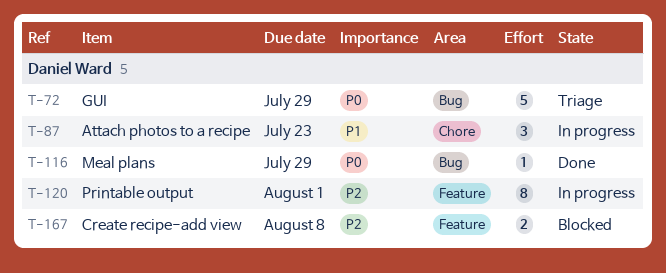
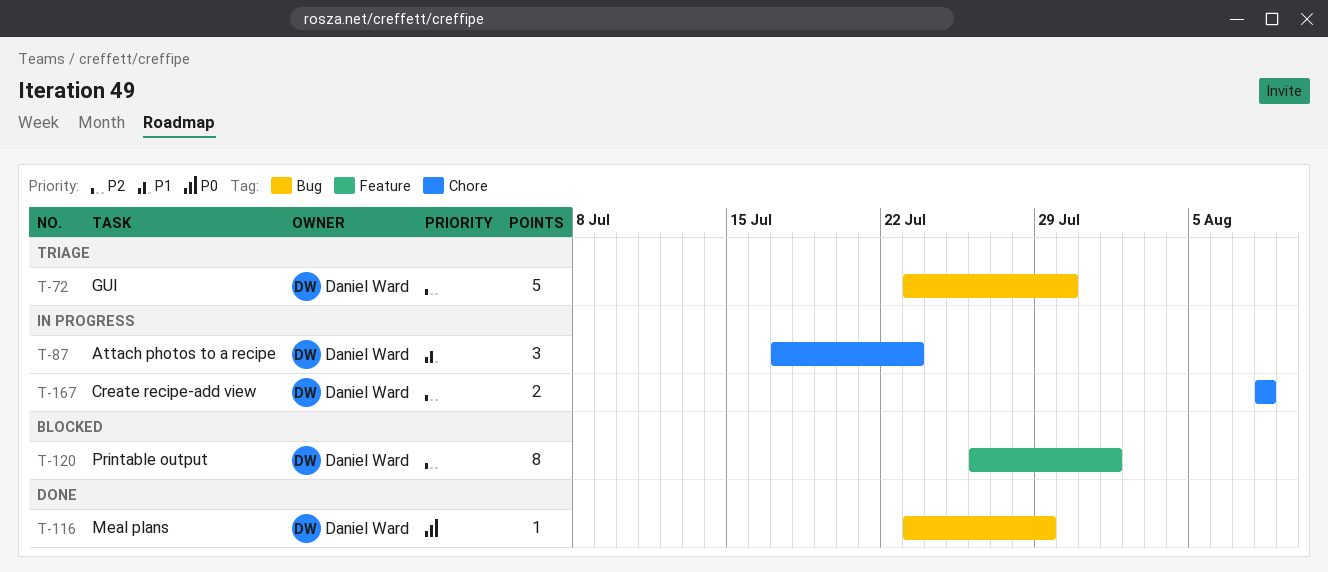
T-72, priority: P0 -> P2
T-72, due: Jul 29 -> Jul 30
T-120, status: In progress -> Blocked
T-167, status: Blocked -> In progress
T-167, label: Feature -> Chore

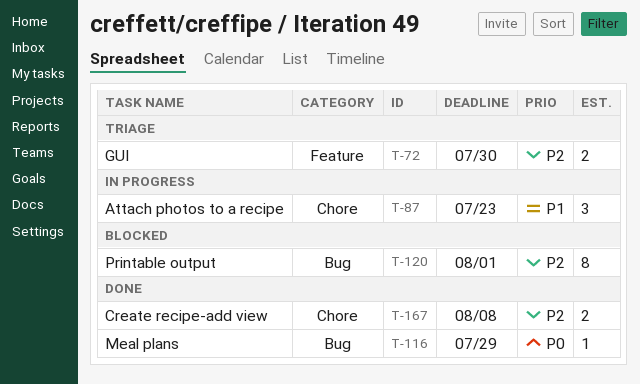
T-72, label: Bug -> Feature
T-72, estimate: 5 -> 2
T-120, label: Feature -> Bug
T-167, status: In progress -> Done

